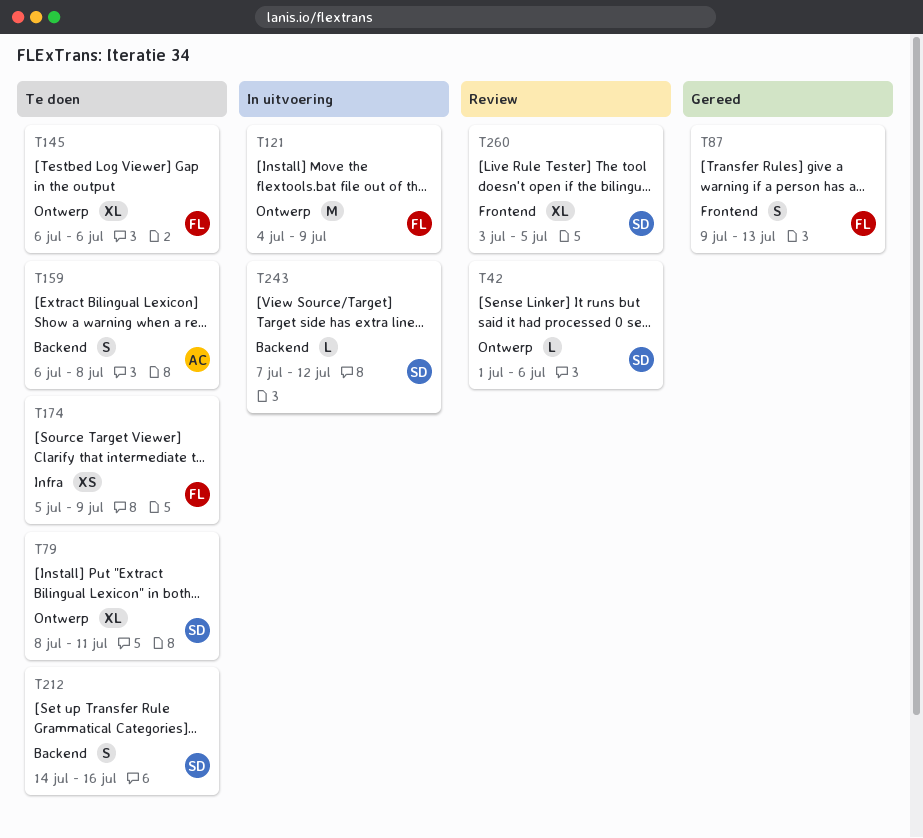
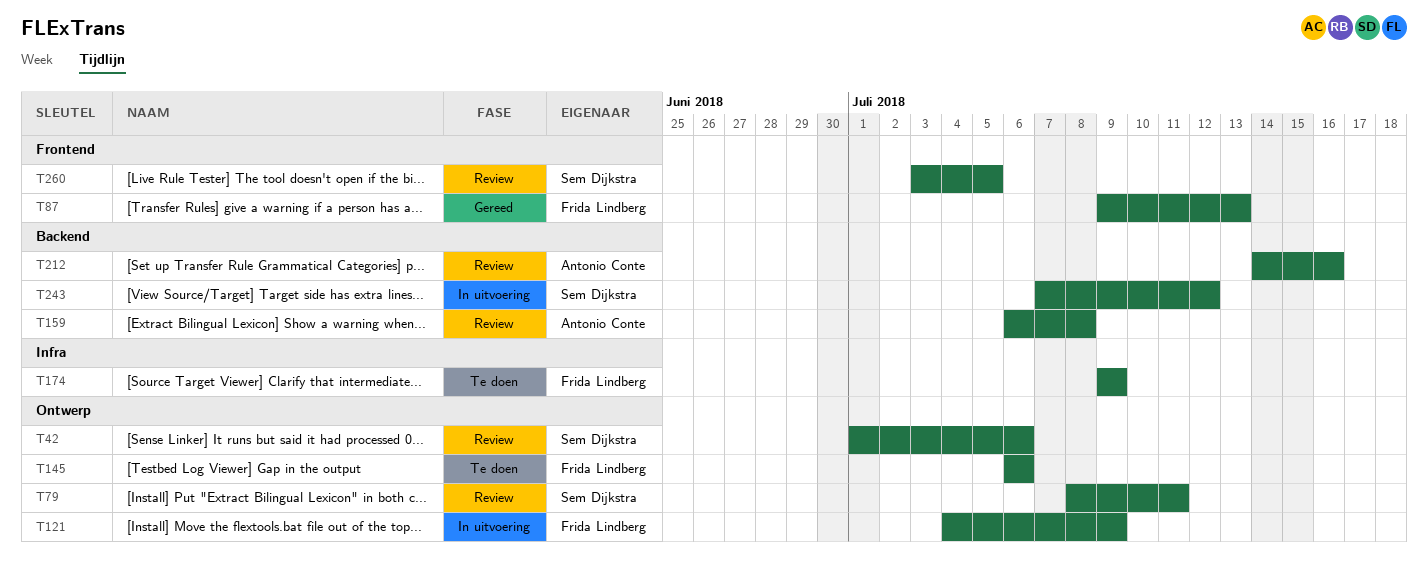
T79, status: Te doen -> Review
T159, status: Te doen -> Review
T174, start: Jul 5 -> Jul 9
T212, status: Te doen -> Review
T212, owner: Sem Dijkstra -> Antonio Conte

